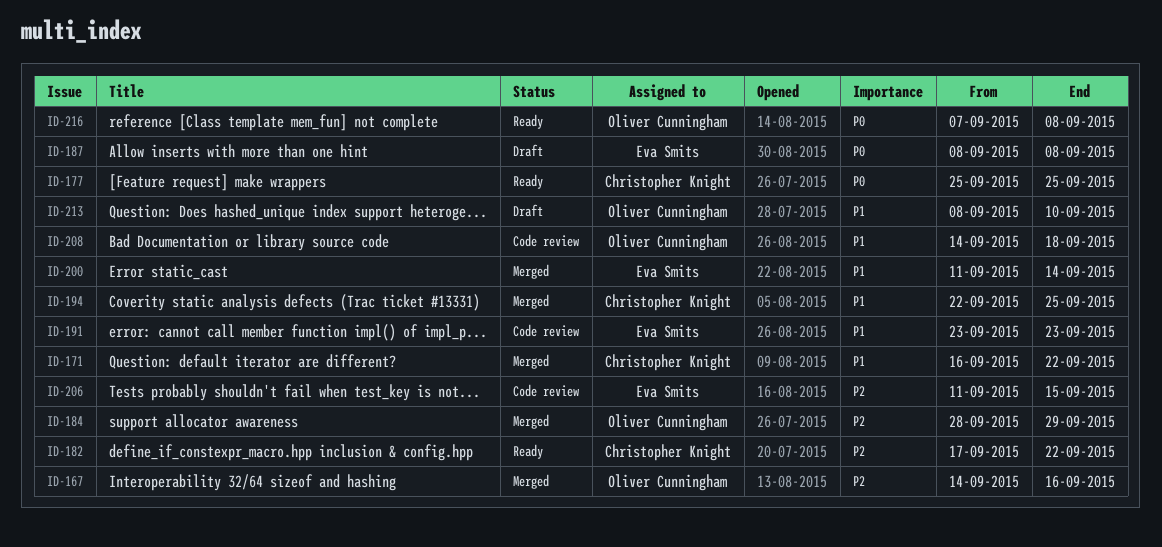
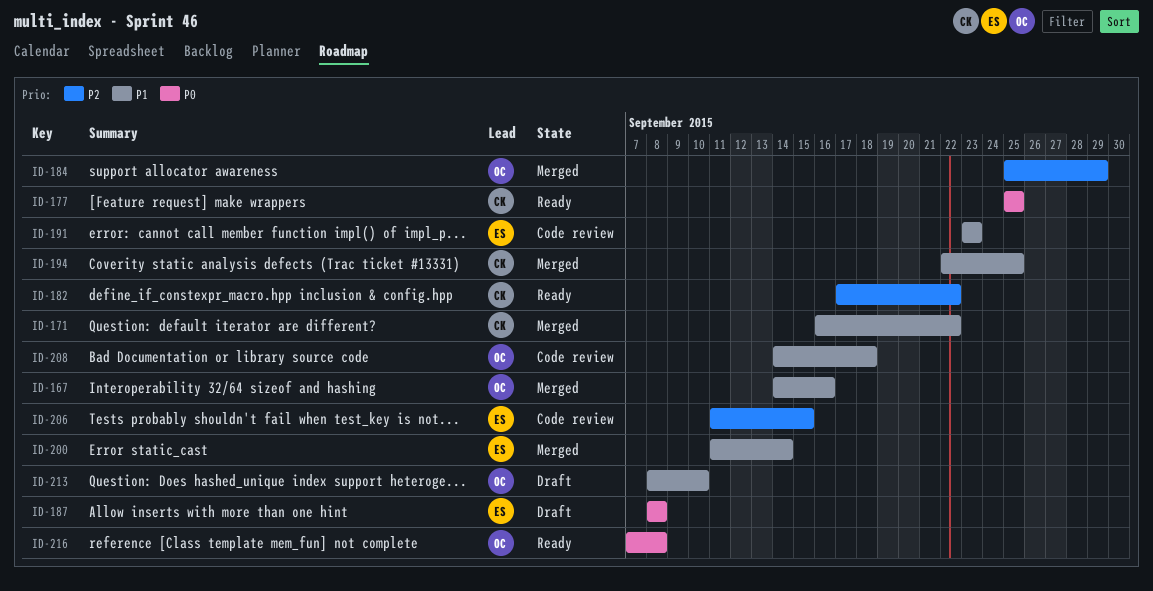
ID-167, priority: P2 -> P1
ID-184, start: Sep 28 -> Sep 25

